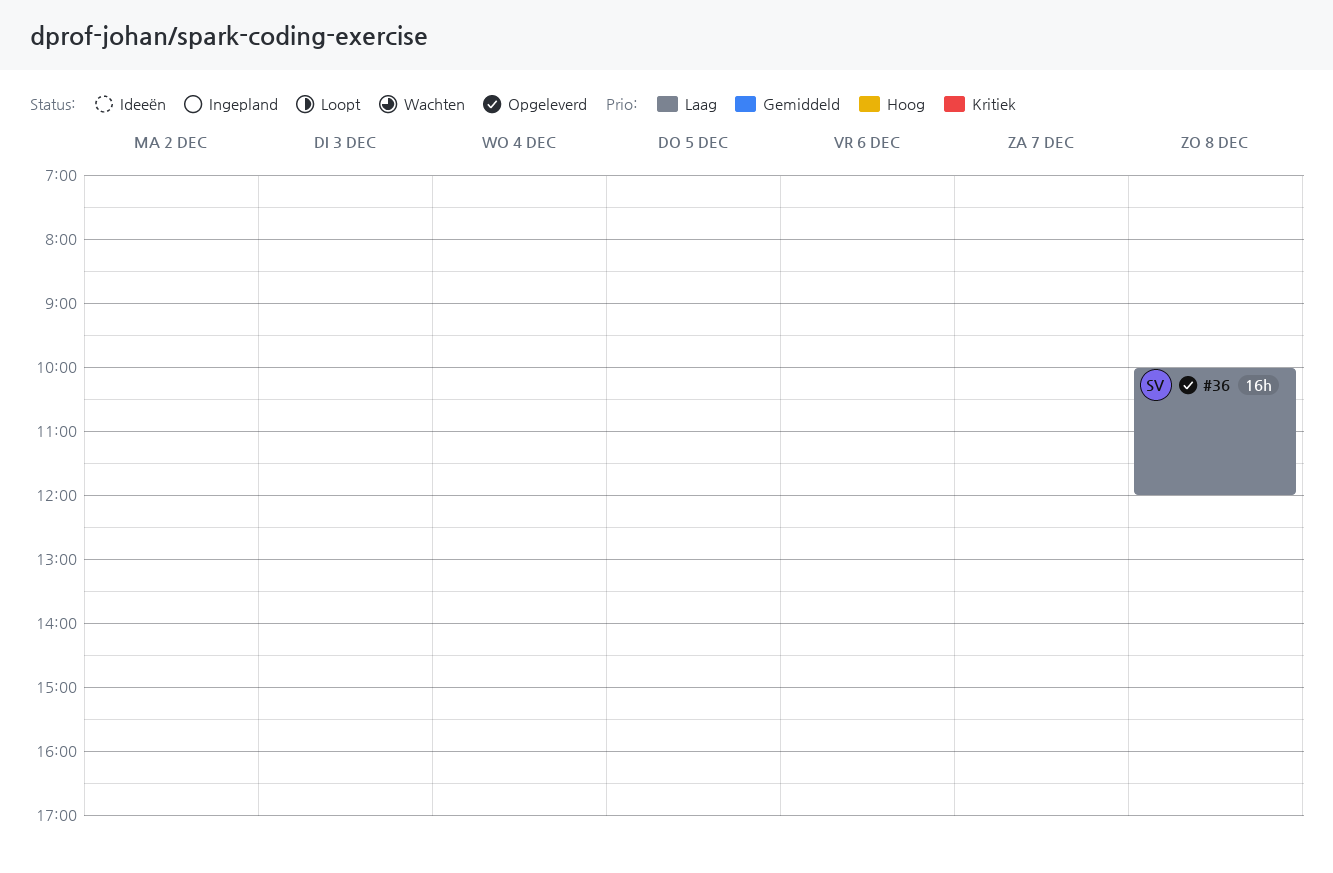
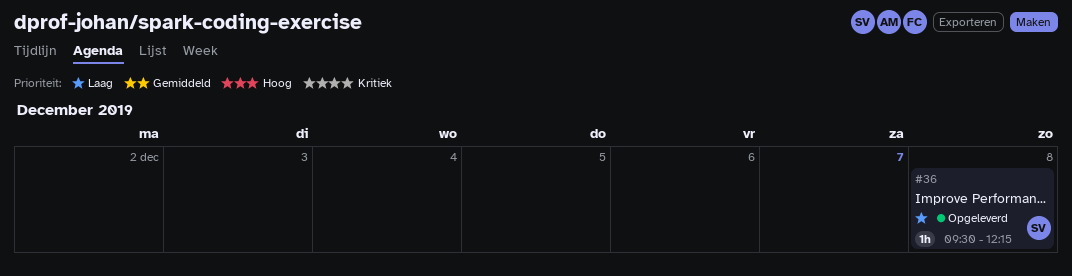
#36, estimate: 16h -> 1h
#36, begins: 10:00 -> 09:30
#36, ends: 12:00 -> 12:15

